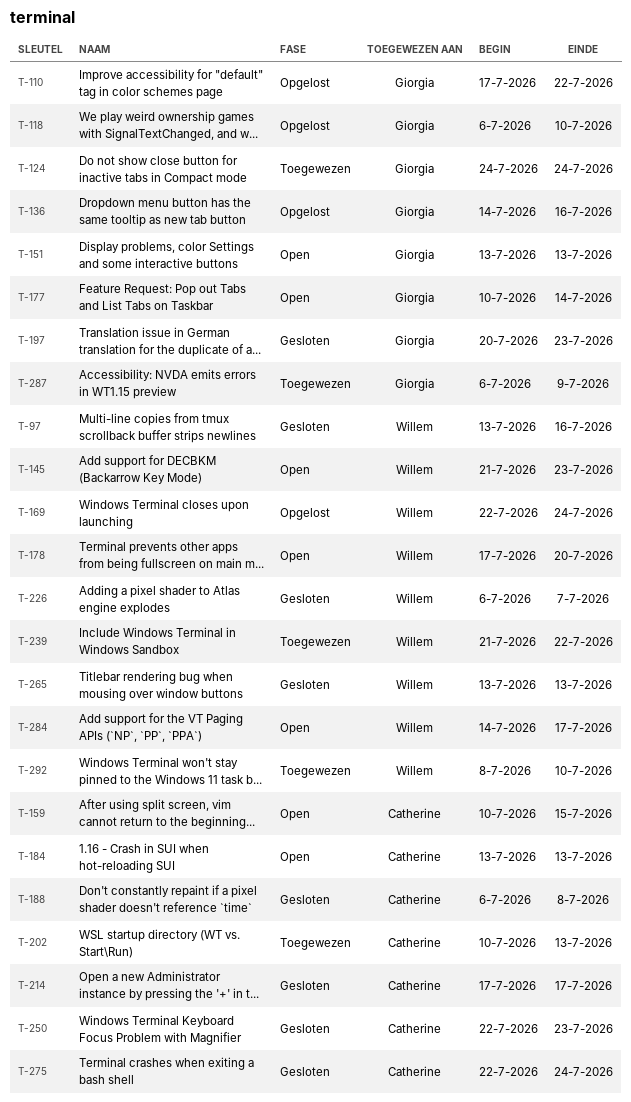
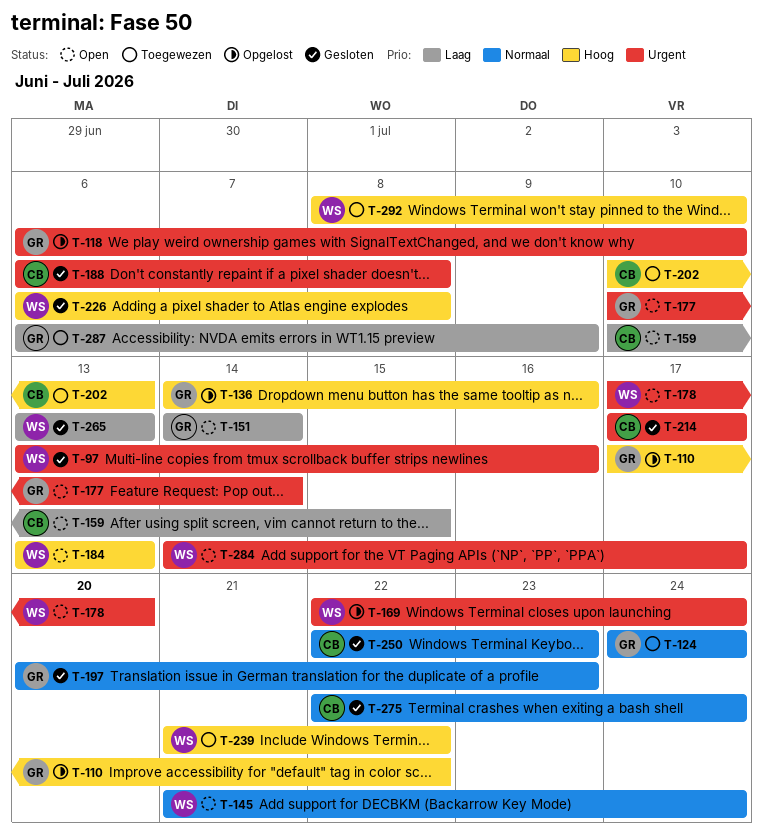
T-145, due: Jul 23 -> Jul 24
T-151, start: Jul 13 -> Jul 14
T-151, due: Jul 13 -> Jul 14
T-184, owner: Catherine -> Willem
T-226, due: Jul 7 -> Jul 8

